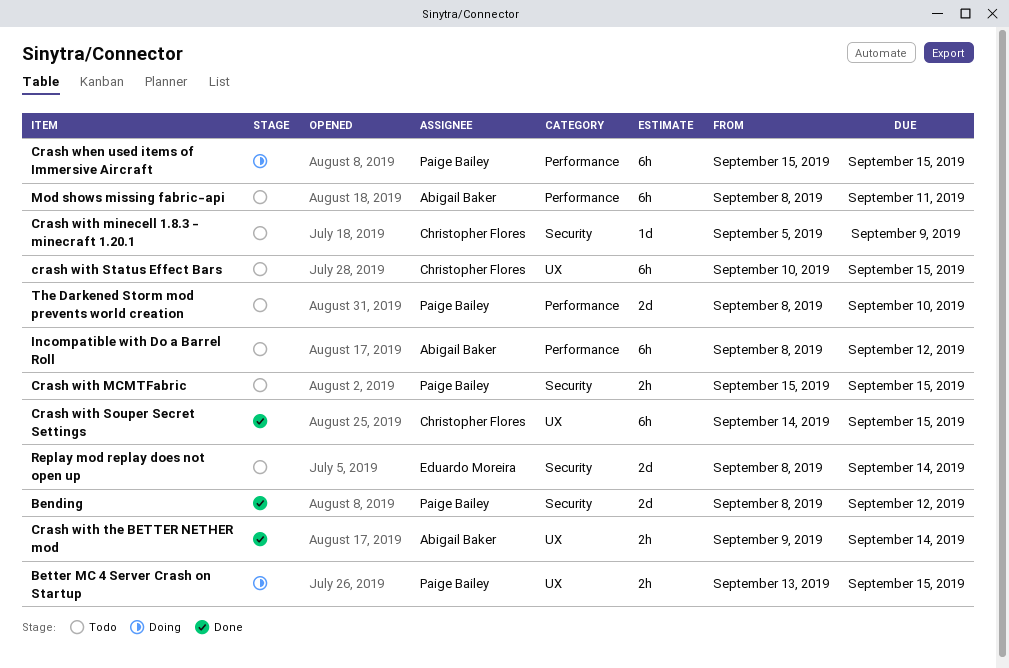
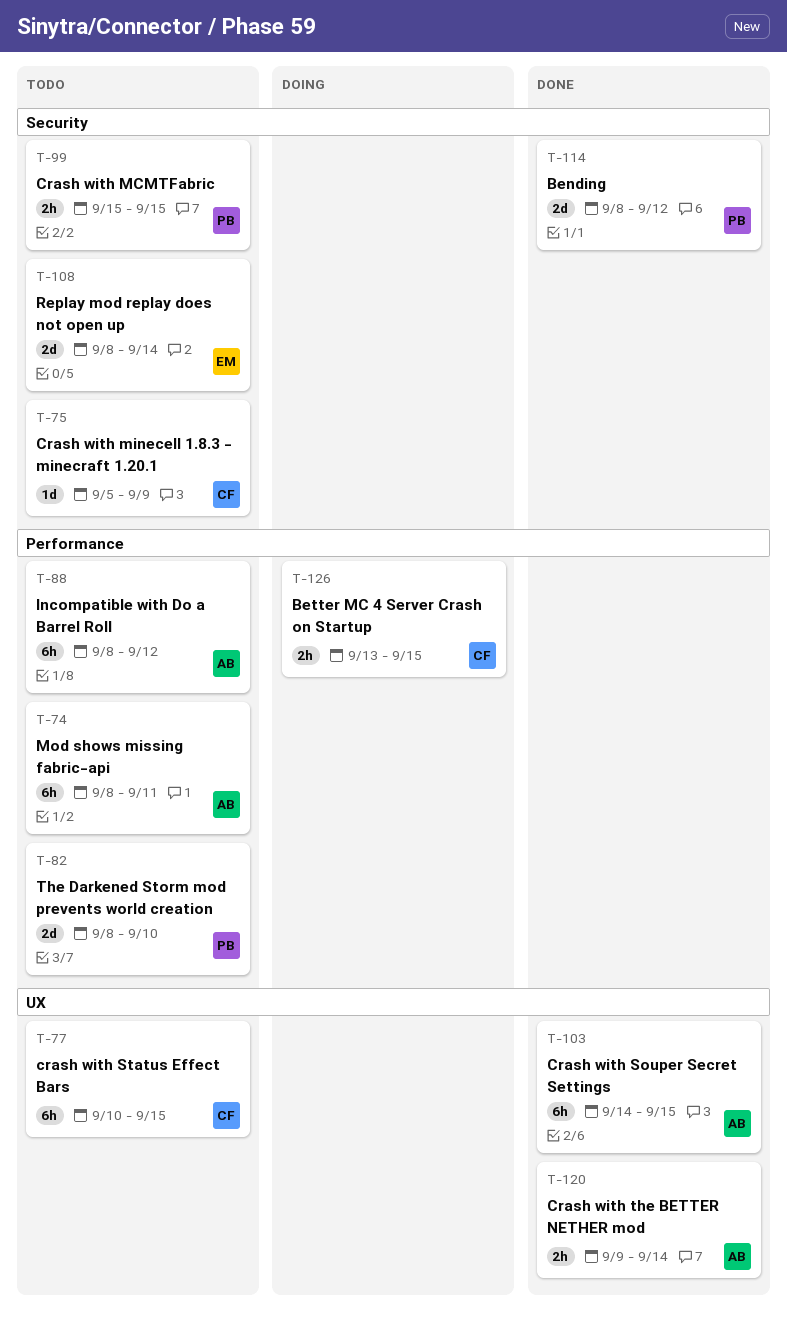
Better MC 4 Server Crash on Startup, owner: Paige Bailey -> Christopher Flores
Better MC 4 Server Crash on Startup, label: UX -> Performance
Crash when used items of Immersive Aircraft: present -> none
Crash with Souper Secret Settings, owner: Christopher Flores -> Abigail Baker

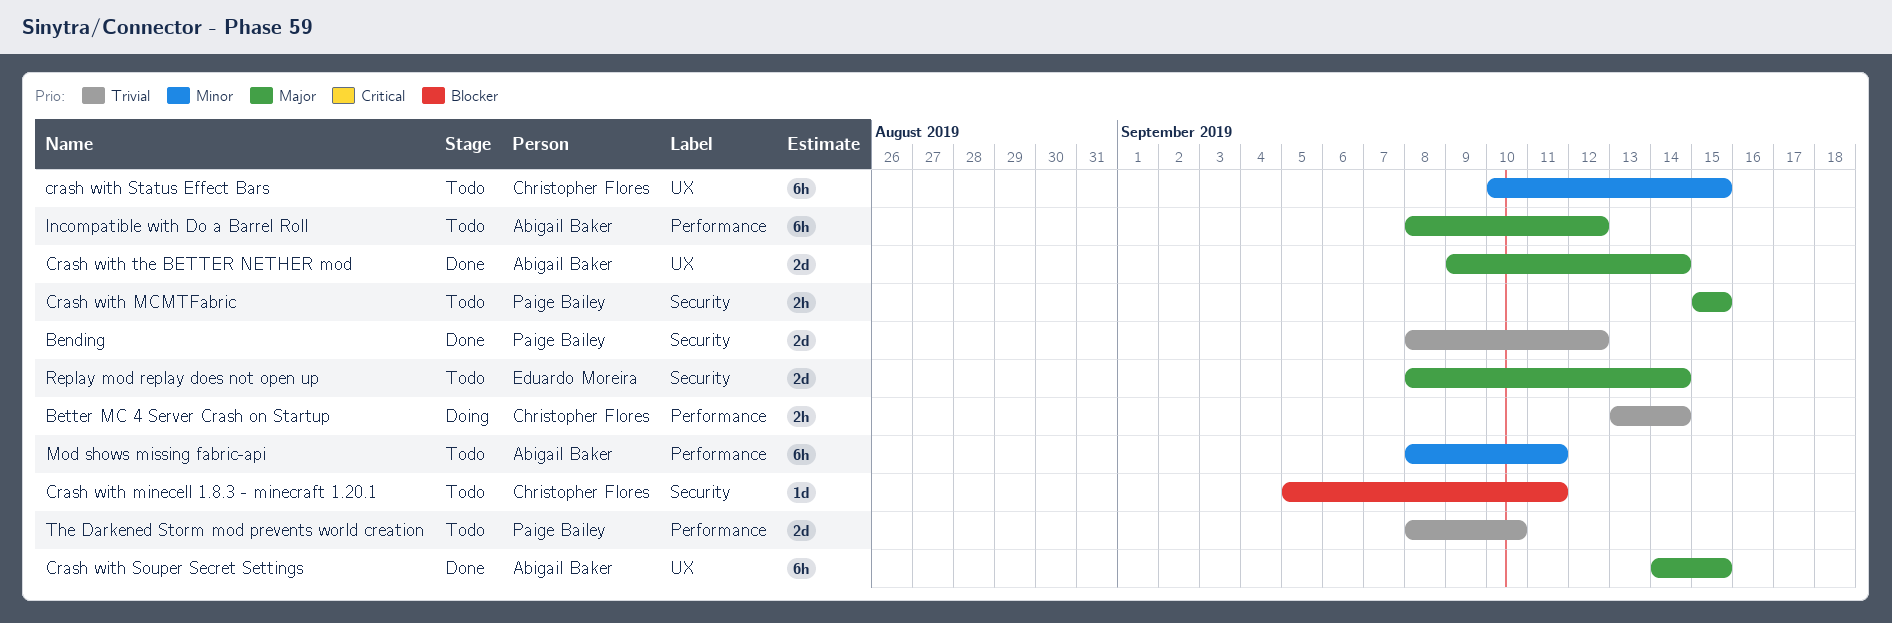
Better MC 4 Server Crash on Startup, due: Sep 15 -> Sep 14
Crash with minecell 1.8.3 - minecraft 1.20.1, due: Sep 9 -> Sep 11
Crash with the BETTER NETHER mod, estimate: 2h -> 2d

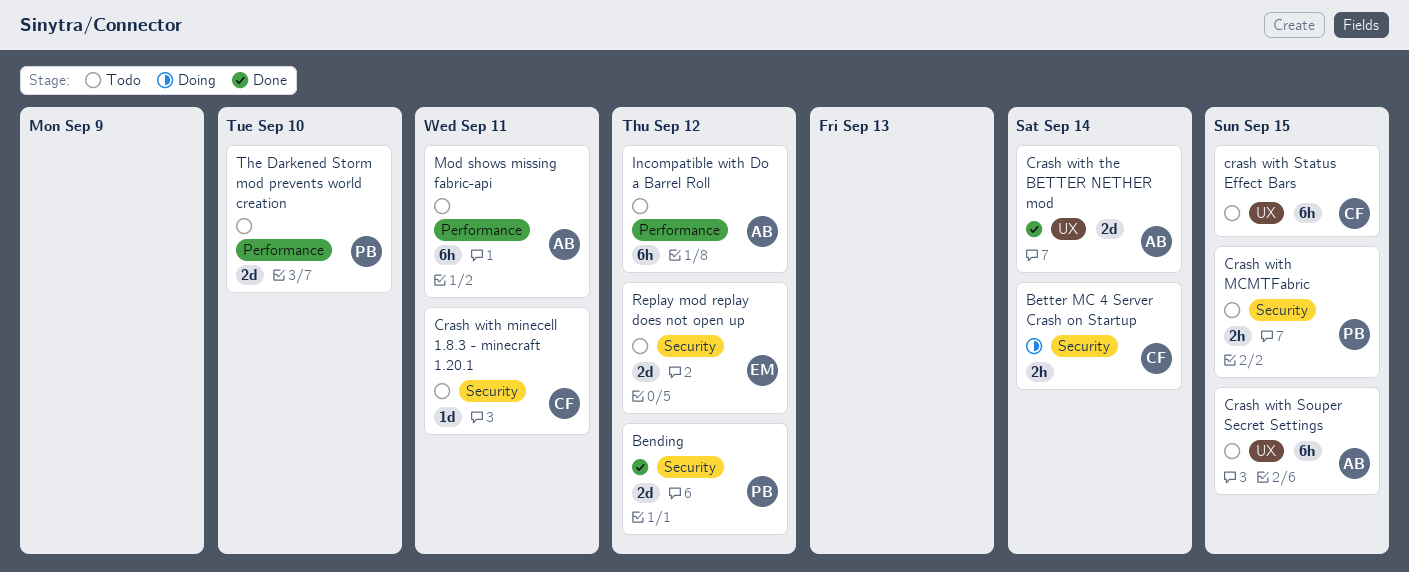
Better MC 4 Server Crash on Startup, label: Performance -> Security
Crash with Souper Secret Settings, status: Done -> Todo
Replay mod replay does not open up, due: Sep 14 -> Sep 12

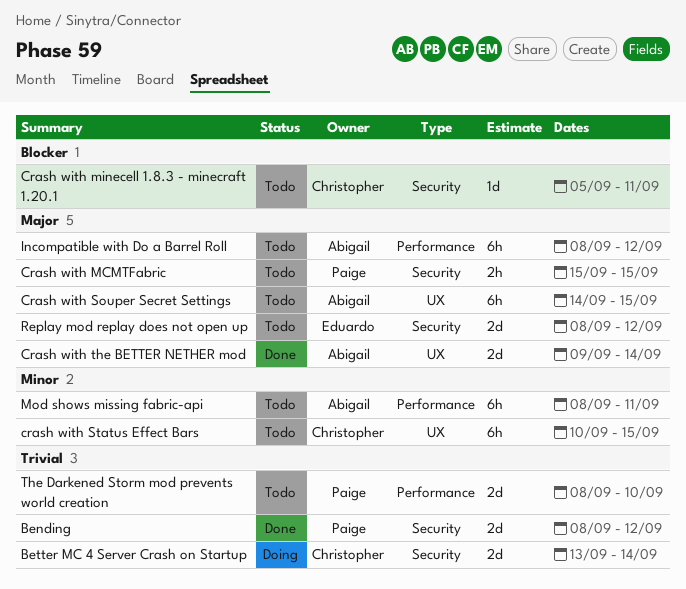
Better MC 4 Server Crash on Startup, estimate: 2h -> 2d

